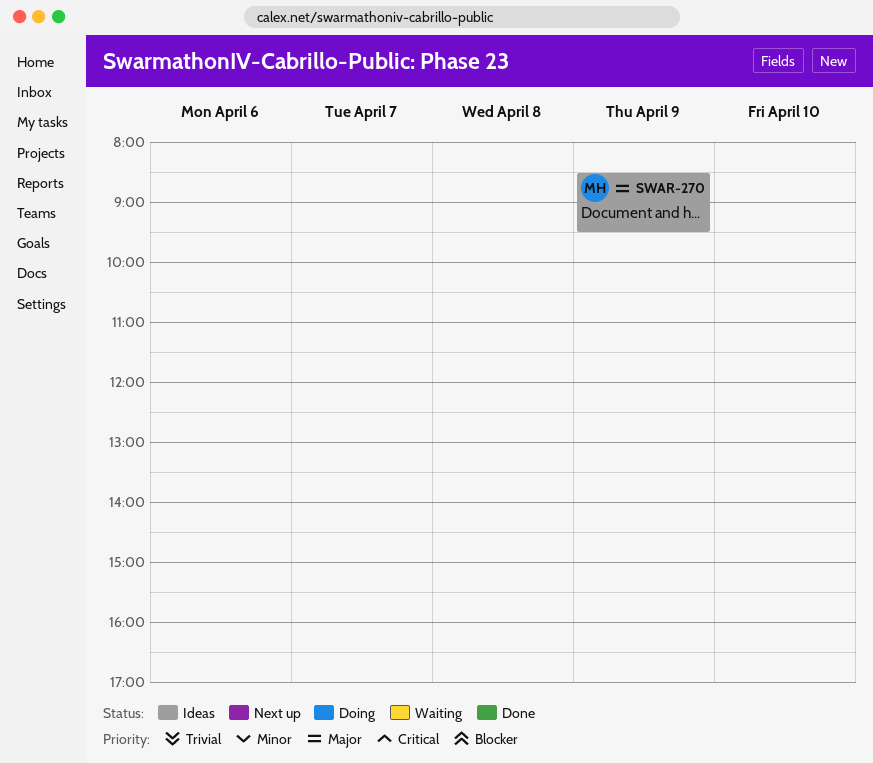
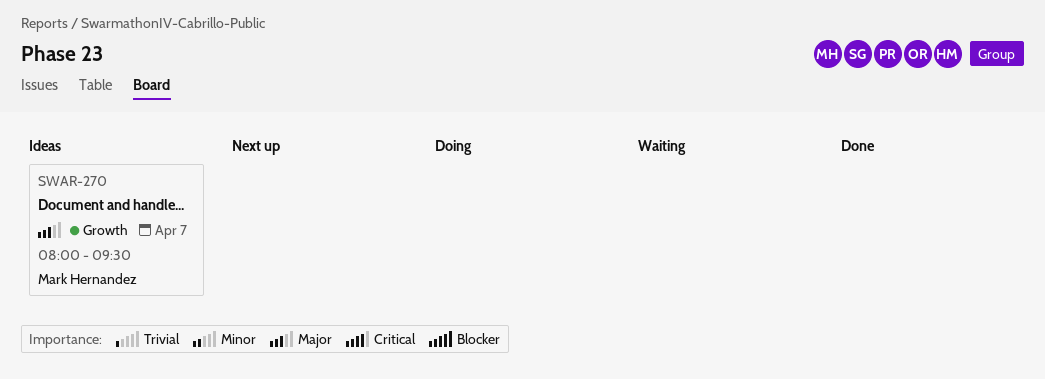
SWAR-270, day: Apr 9 -> Apr 7
SWAR-270, begins: 08:30 -> 08:00

